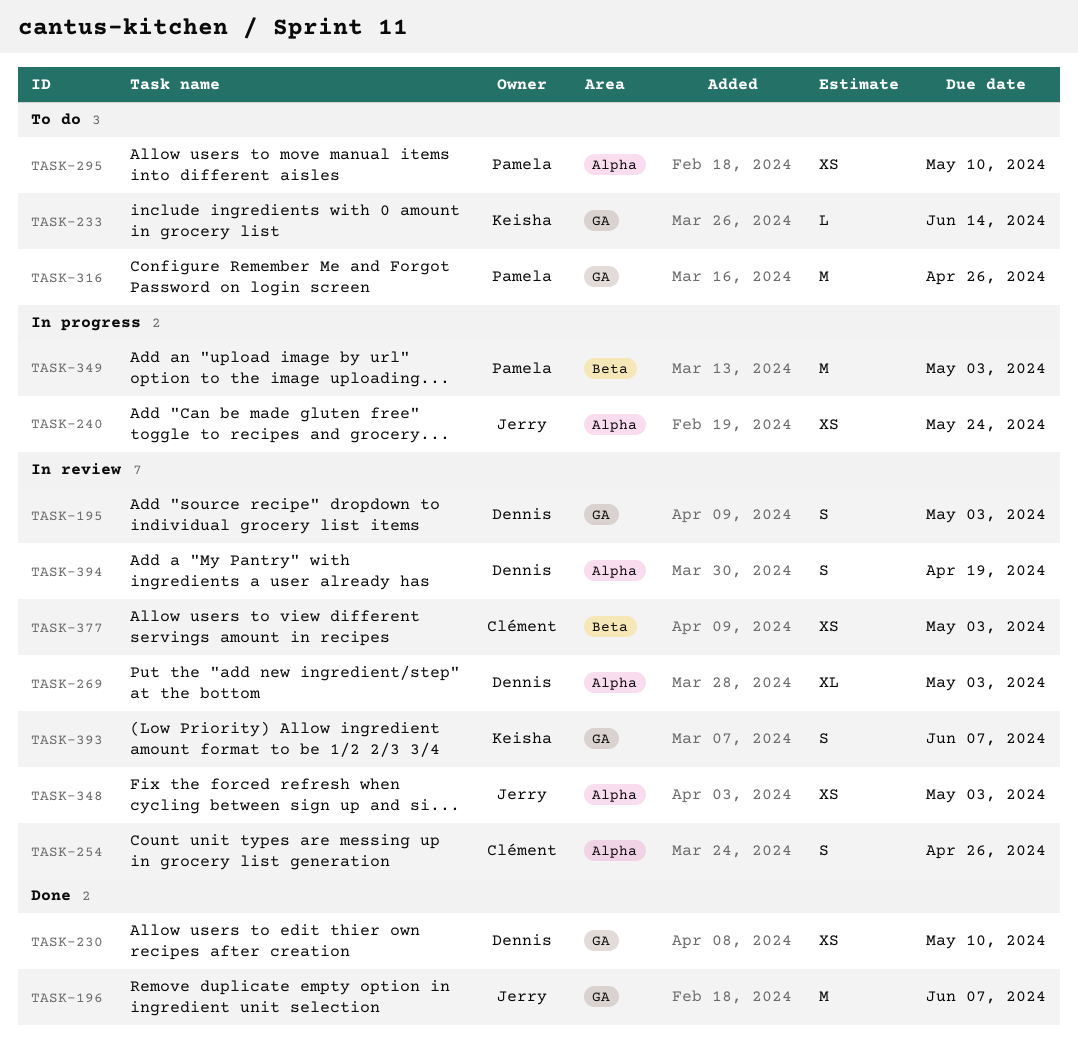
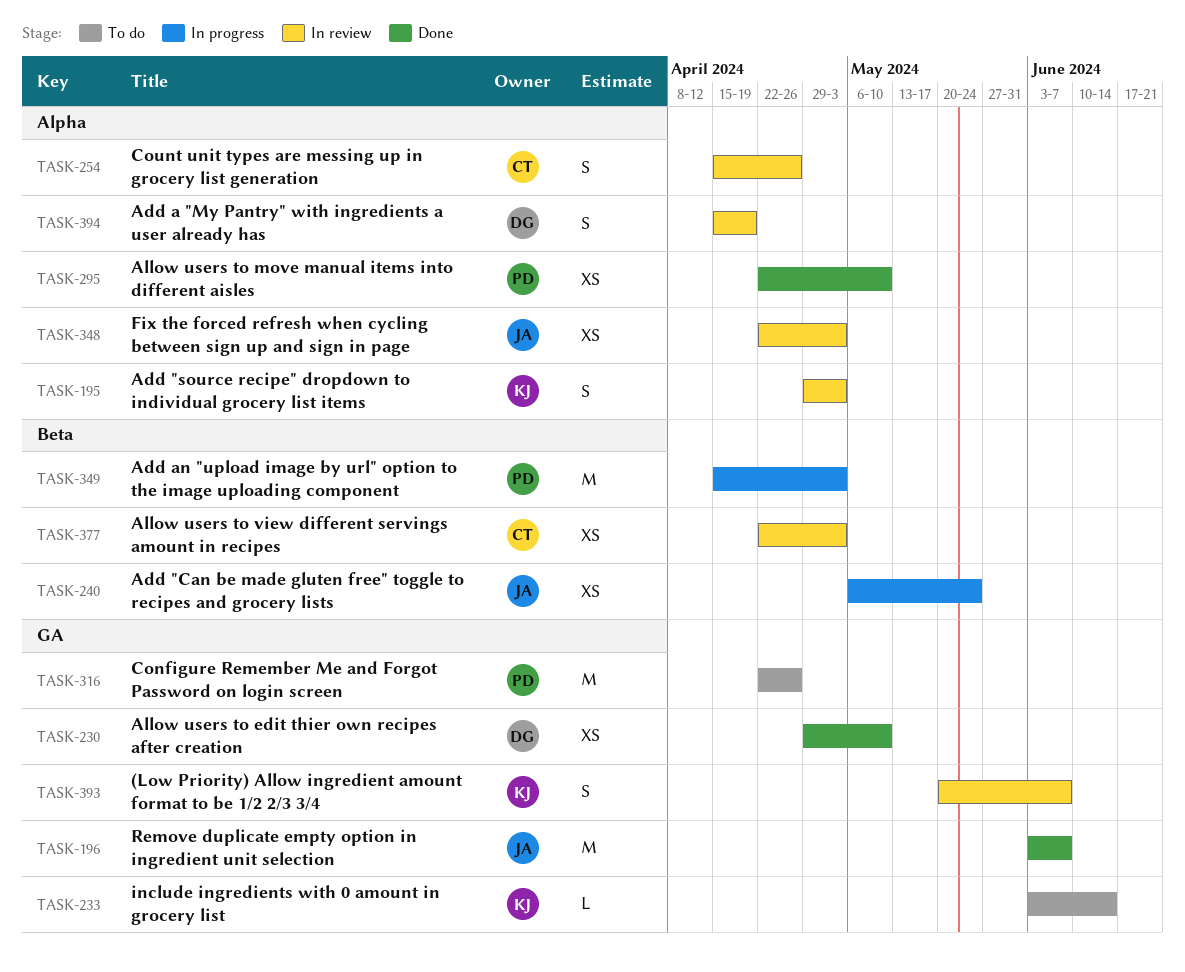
TASK-195, owner: Dennis -> Keisha
TASK-195, label: GA -> Alpha
TASK-240, label: Alpha -> Beta
TASK-269: present -> none
TASK-295, status: To do -> Done

